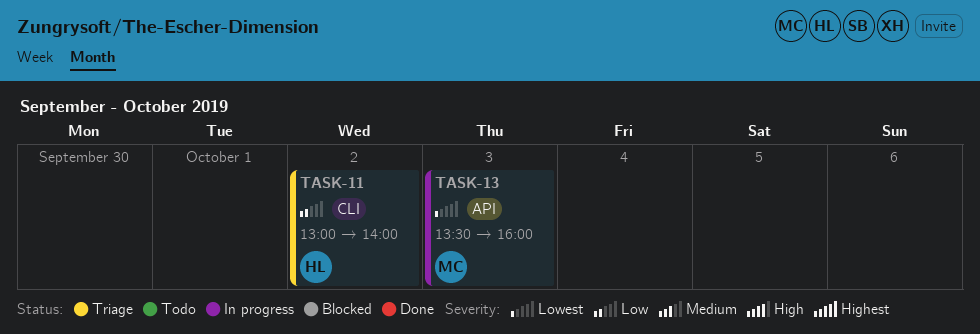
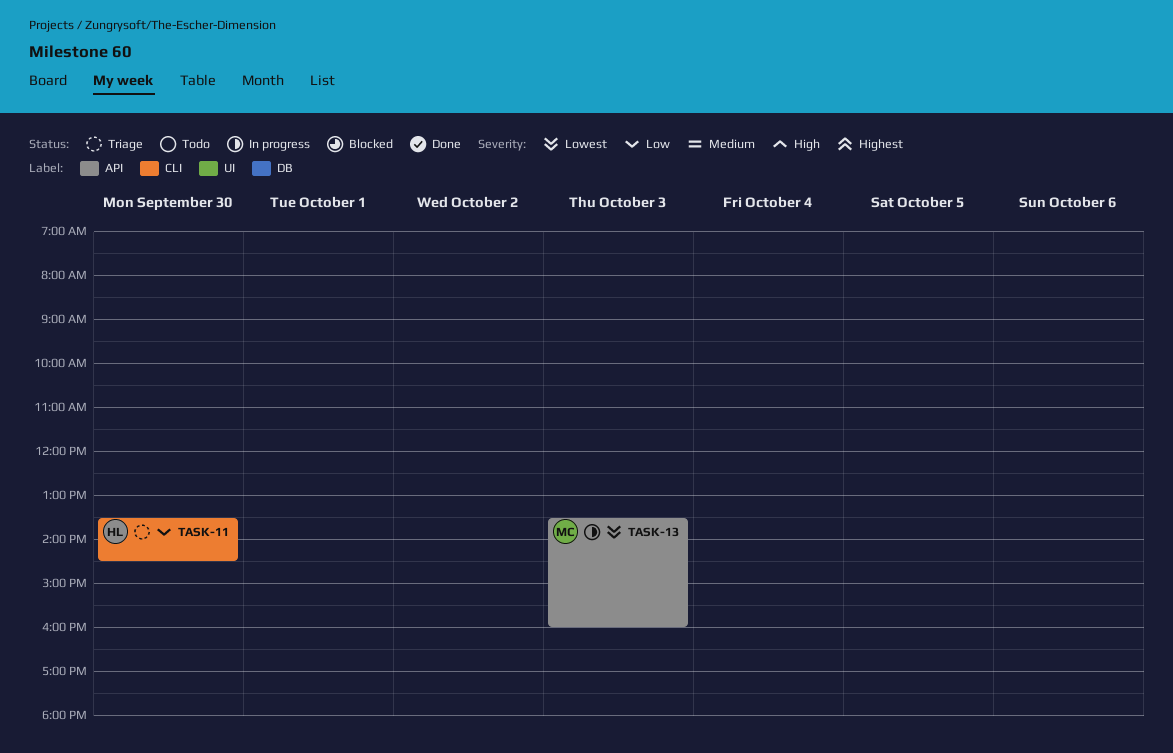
TASK-11, day: Oct 2 -> Sep 30
TASK-11, begins: 13:00 -> 13:30
TASK-11, ends: 14:00 -> 14:30

